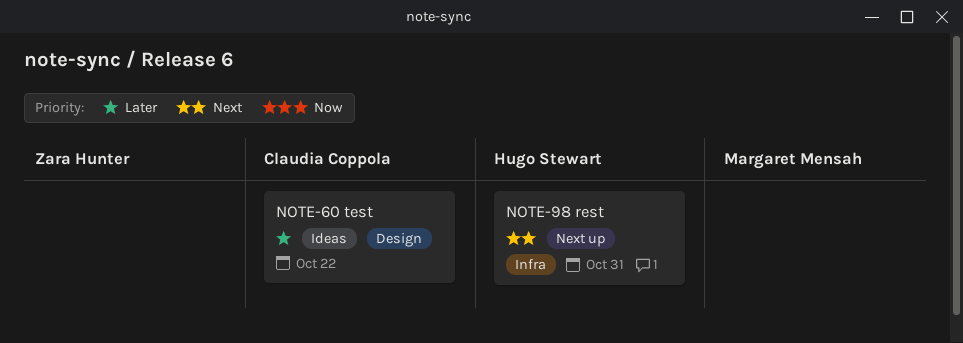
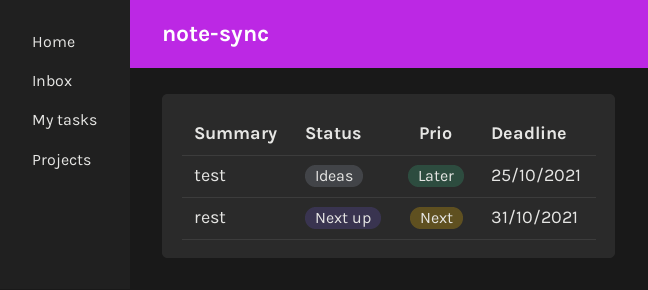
test, due: Oct 22 -> Oct 25

